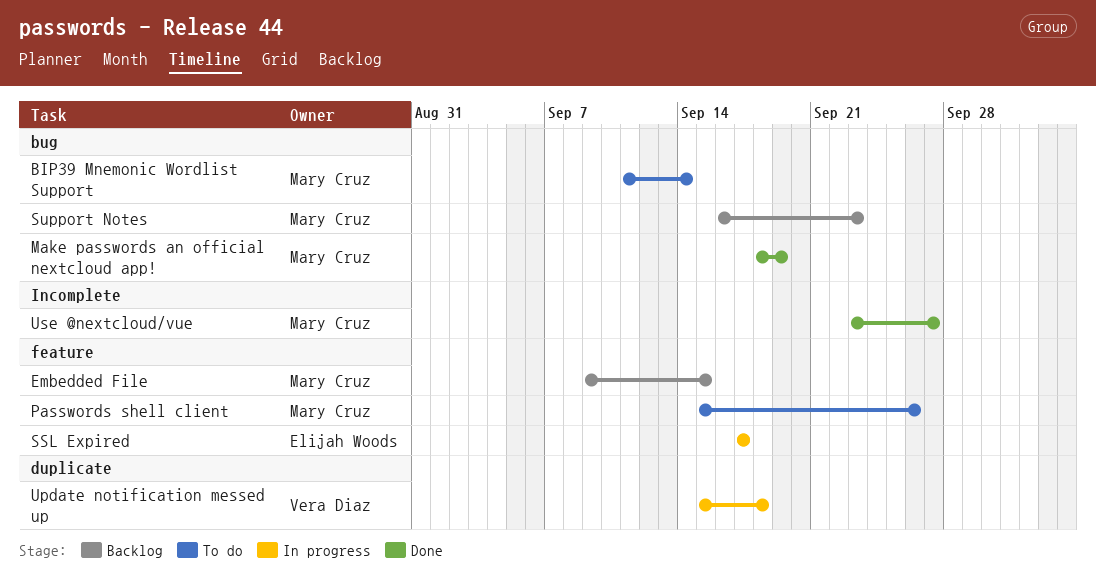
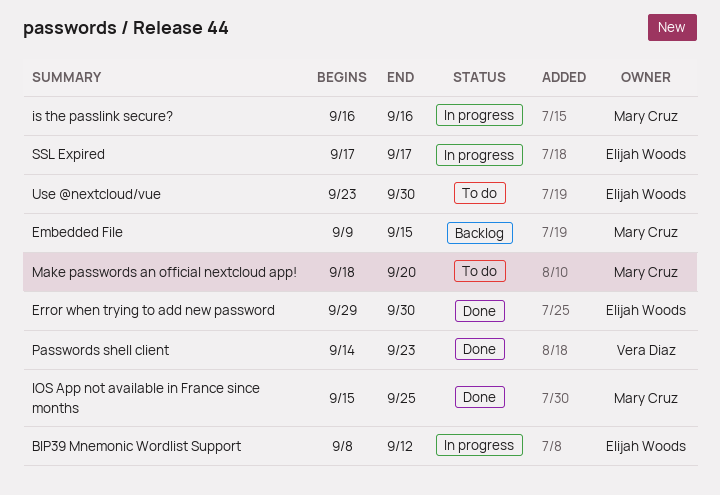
BIP39 Mnemonic Wordlist Support, status: To do -> In progress
BIP39 Mnemonic Wordlist Support, owner: Mary Cruz -> Elijah Woods
BIP39 Mnemonic Wordlist Support, start: Sep 11 -> Sep 8
BIP39 Mnemonic Wordlist Support, due: Sep 14 -> Sep 12
Error when trying to add new password: none -> present
IOS App not available in France since months: none -> present
is the passlink secure?: none -> present
Make passwords an official nextcloud app!, status: Done -> To do
Make passwords an official nextcloud app!, due: Sep 19 -> Sep 20
Passwords shell client, status: To do -> Done
Passwords shell client, owner: Mary Cruz -> Vera Diaz
Passwords shell client, start: Sep 15 -> Sep 14
Passwords shell client, due: Sep 26 -> Sep 23
Support Notes: present -> none
Update notification messed up: present -> none
Use @nextcloud/vue, status: Done -> To do
Use @nextcloud/vue, owner: Mary Cruz -> Elijah Woods
Use @nextcloud/vue, due: Sep 27 -> Sep 30

